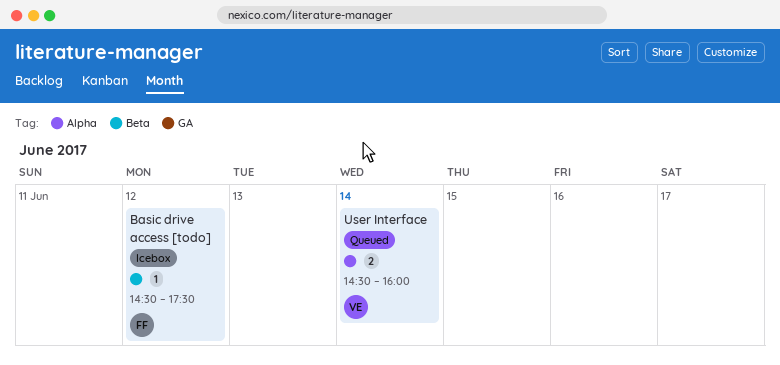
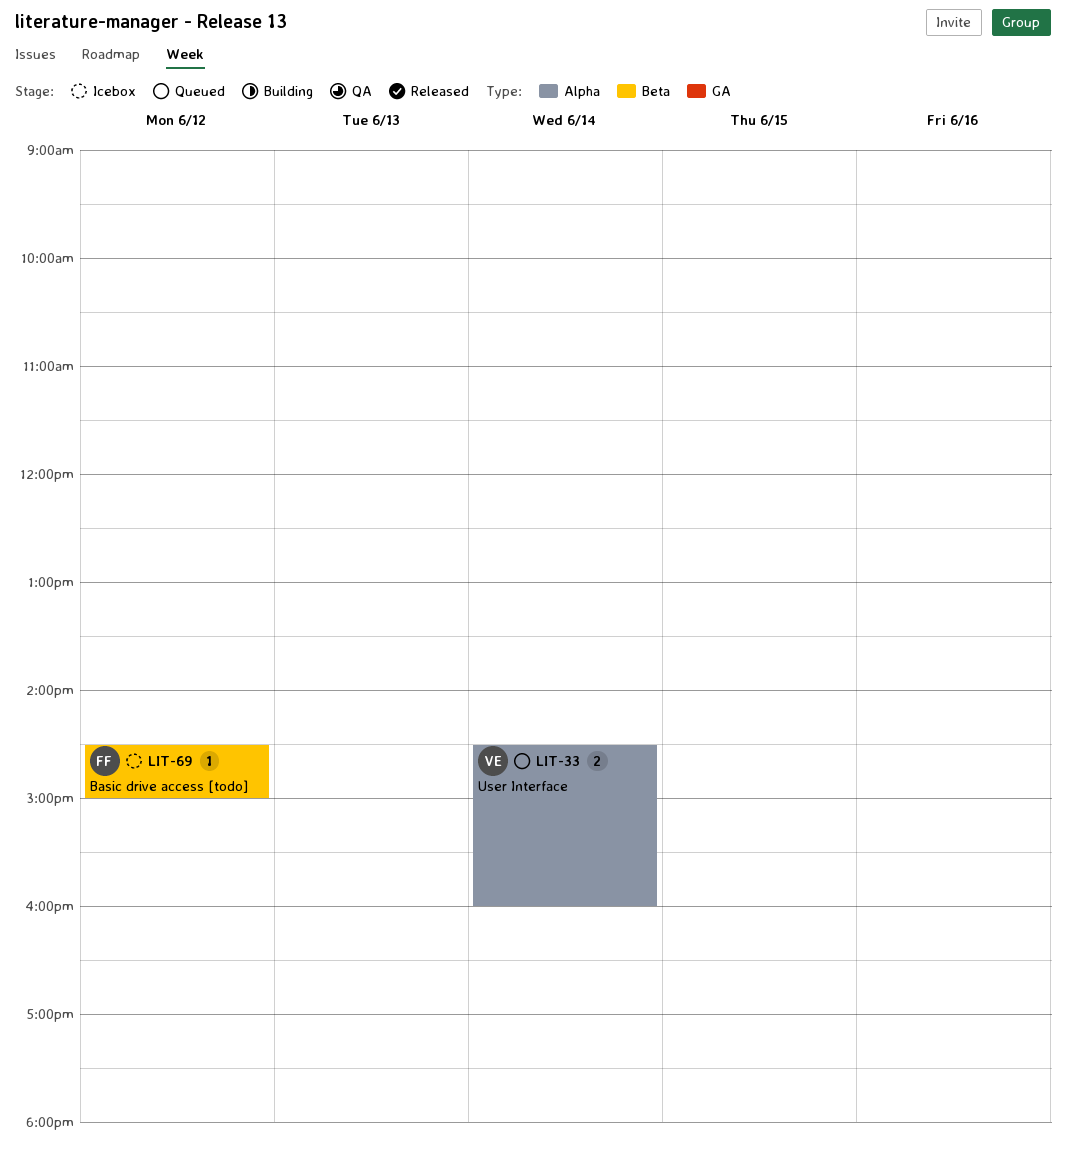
Basic drive access [todo], ends: 17:30 -> 15:00

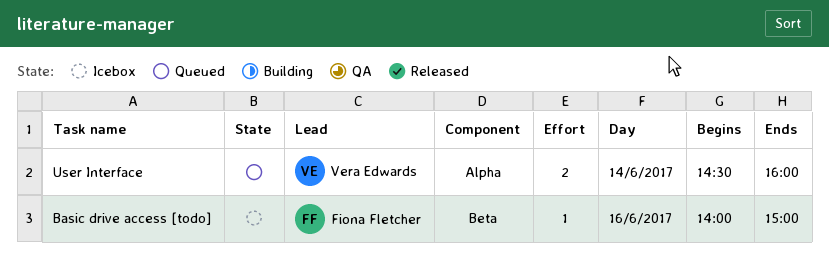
Basic drive access [todo], day: Jun 12 -> Jun 16
Basic drive access [todo], begins: 14:30 -> 14:00

